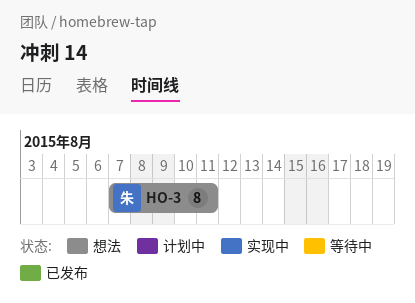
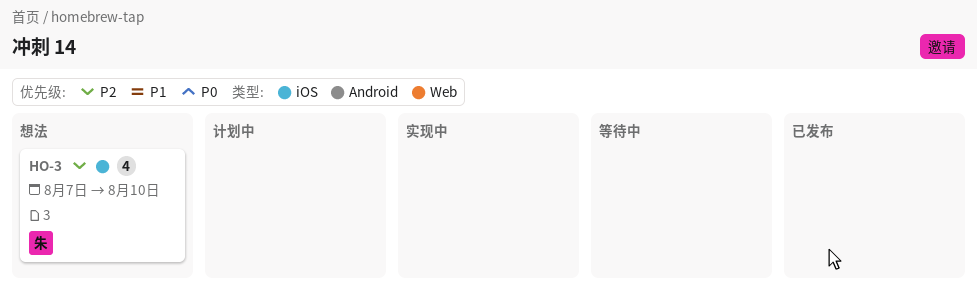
HO-3, estimate: 8 -> 4
HO-3, due: Aug 11 -> Aug 10

